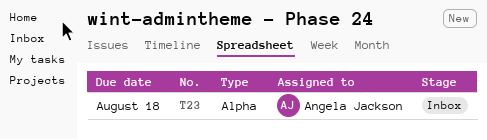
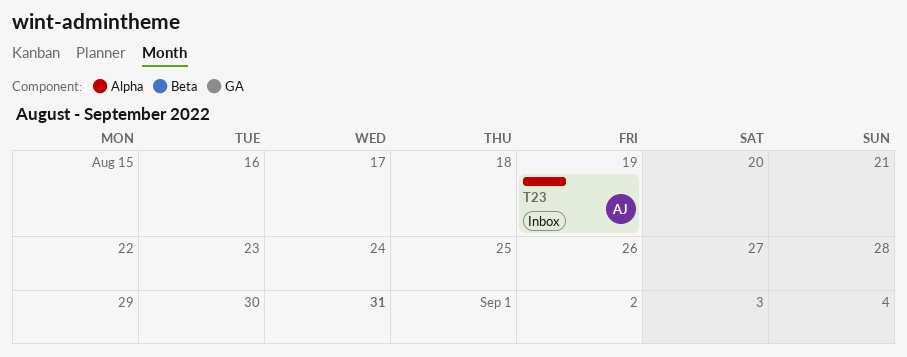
T23, due: Aug 18 -> Aug 19

